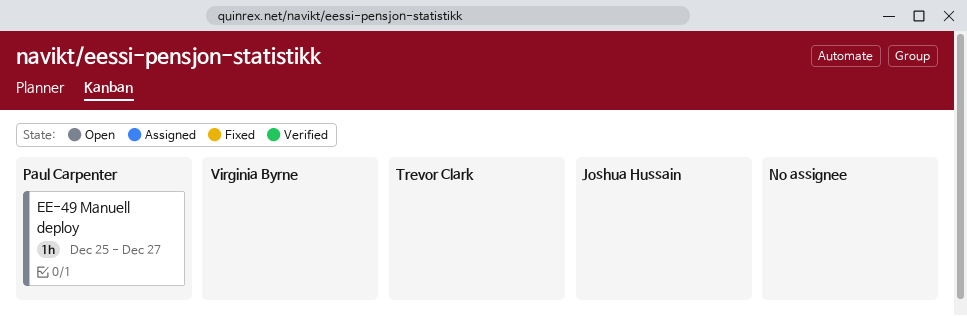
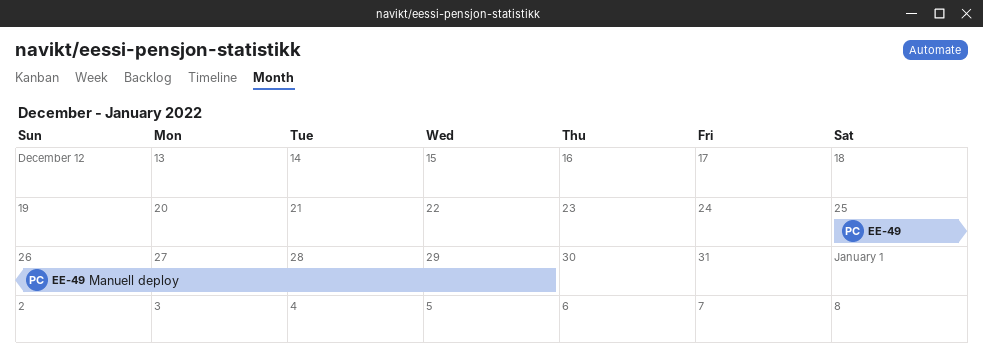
EE-49, due: Dec 27 -> Dec 29

